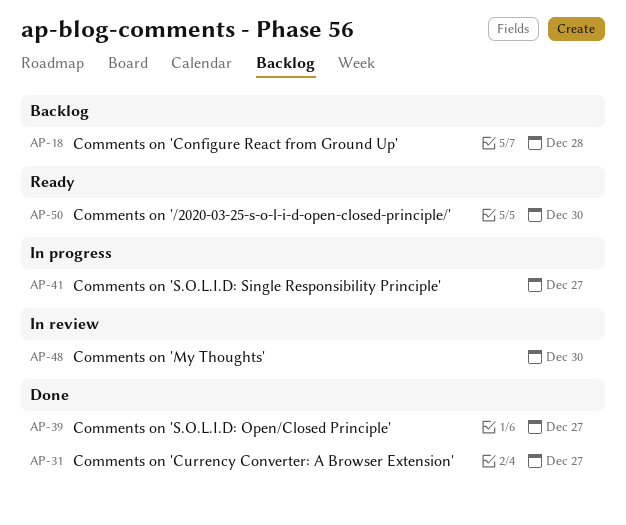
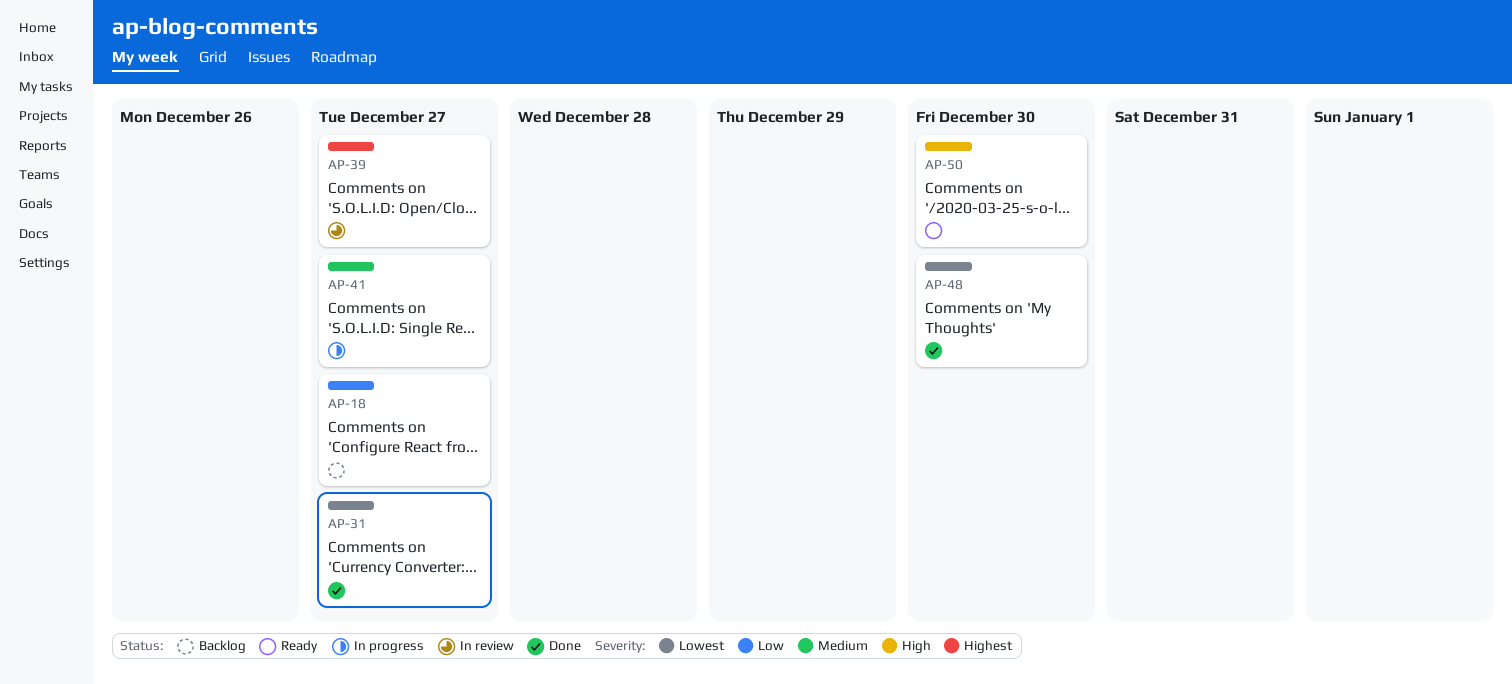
AP-18, due: Dec 28 -> Dec 27
AP-39, status: Done -> In review
AP-48, status: In review -> Done

